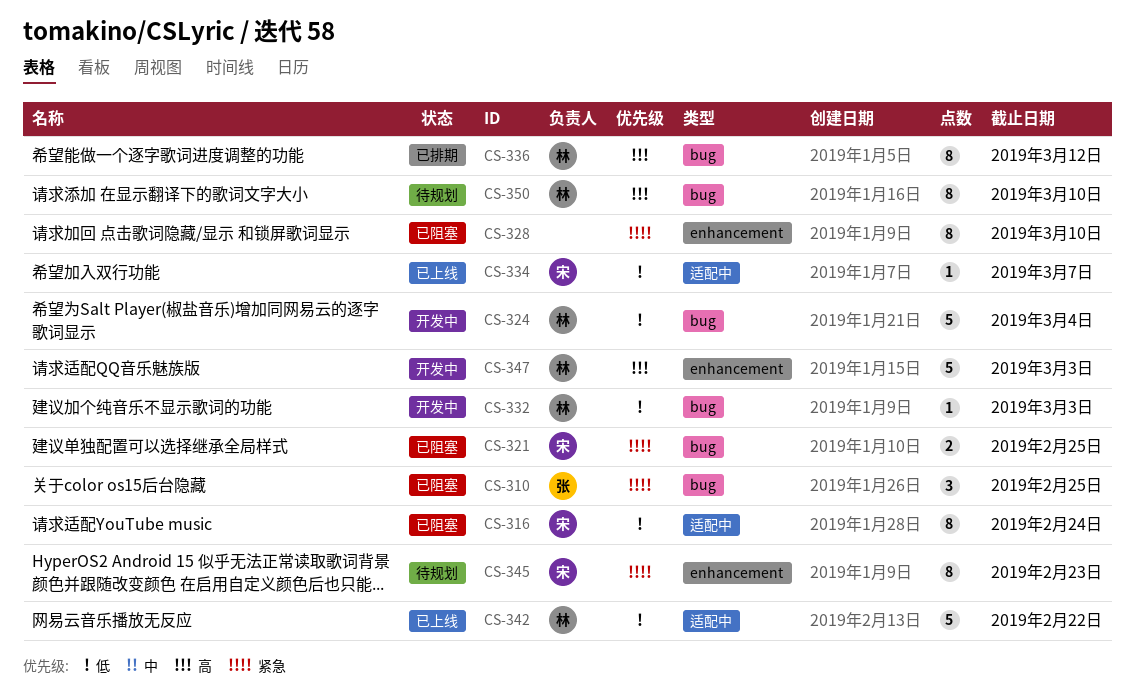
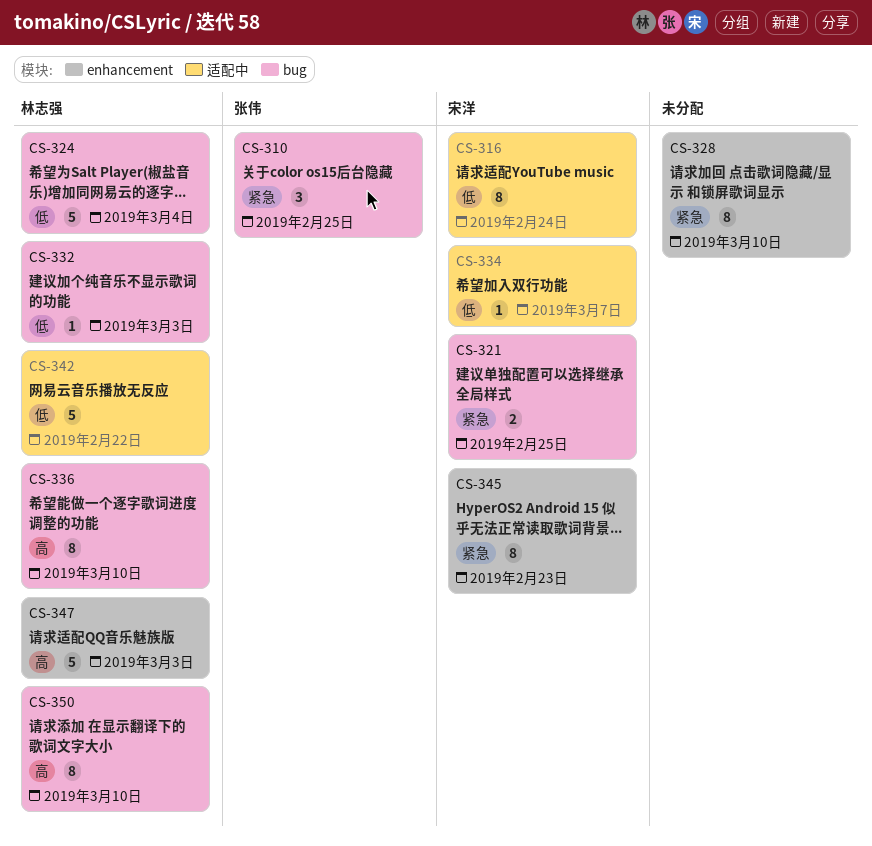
CS-336, due: Mar 12 -> Mar 10

